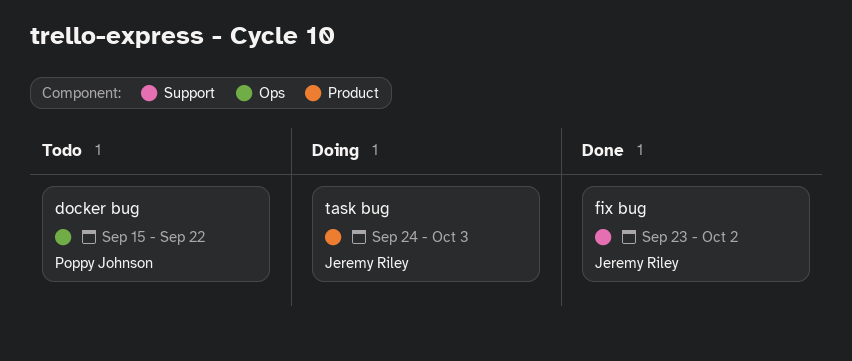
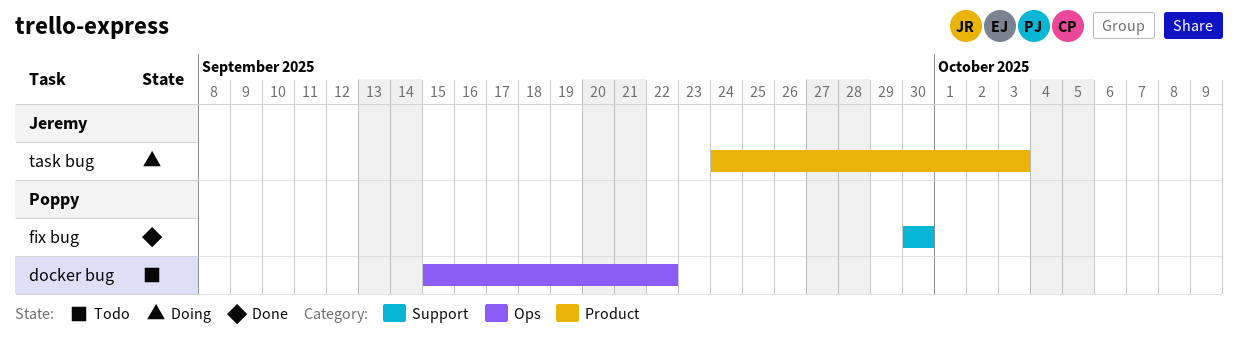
fix bug, owner: Jeremy Riley -> Poppy Johnson
fix bug, start: Sep 23 -> Sep 30
fix bug, due: Oct 2 -> Sep 30

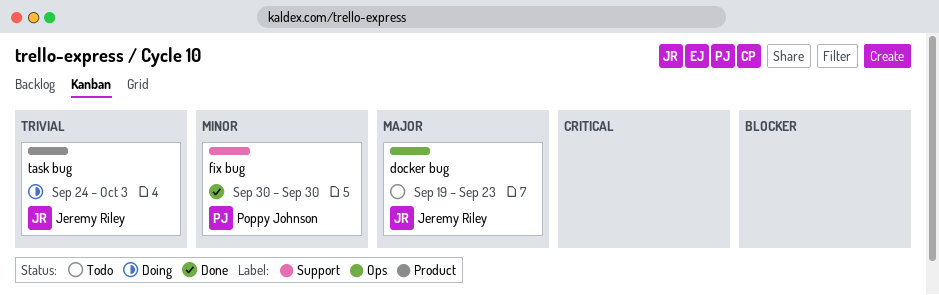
docker bug, owner: Poppy Johnson -> Jeremy Riley
docker bug, start: Sep 15 -> Sep 19
docker bug, due: Sep 22 -> Sep 23

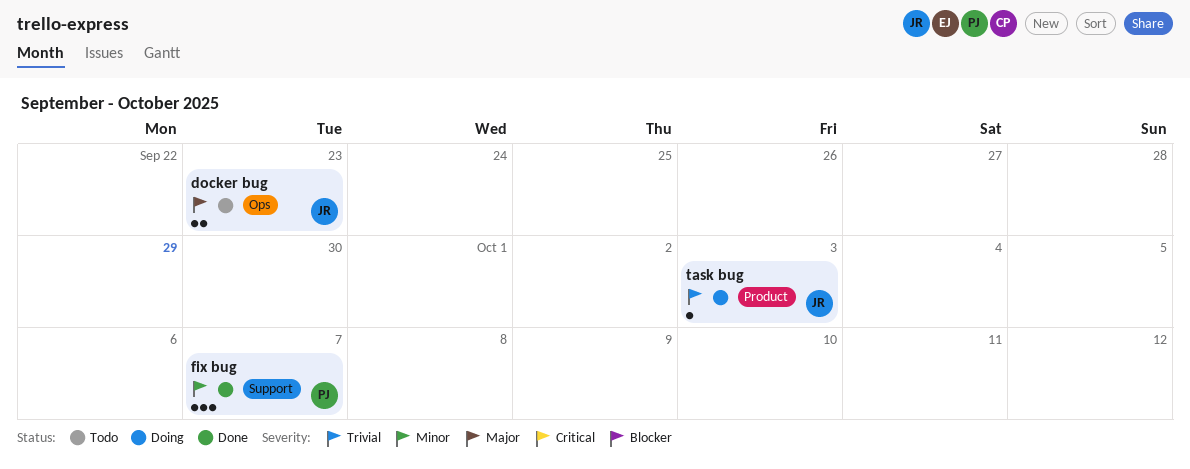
fix bug, due: Sep 30 -> Oct 7

